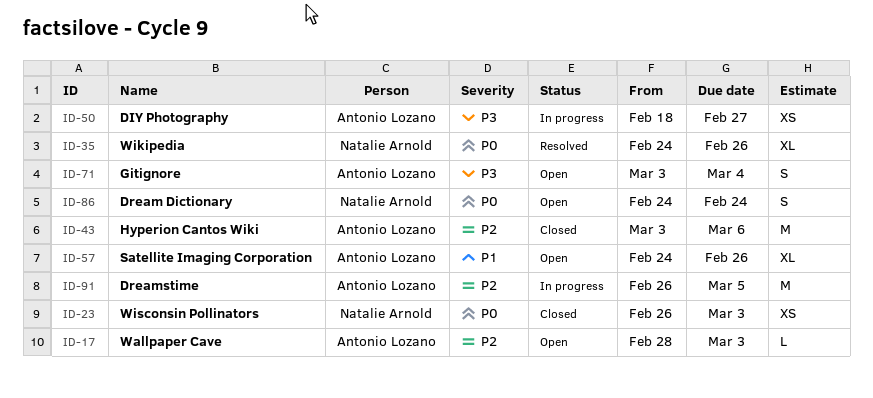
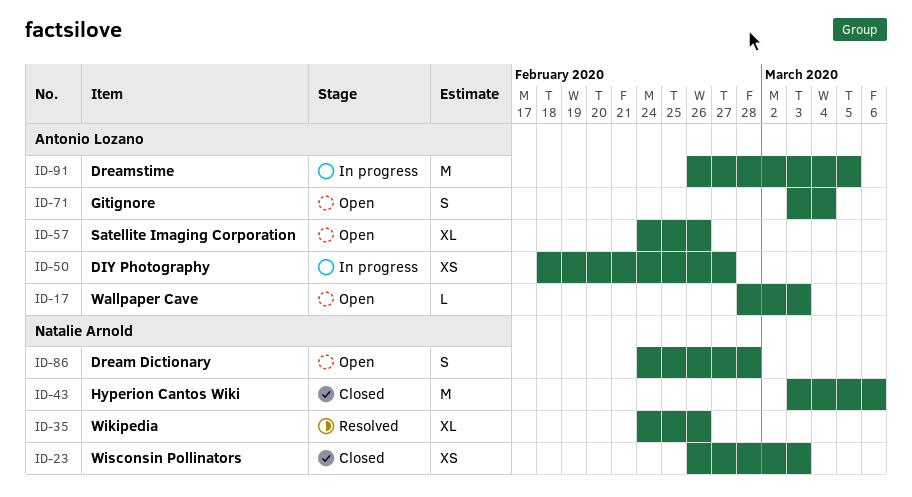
ID-43, owner: Antonio Lozano -> Natalie Arnold
ID-86, due: Feb 24 -> Feb 28

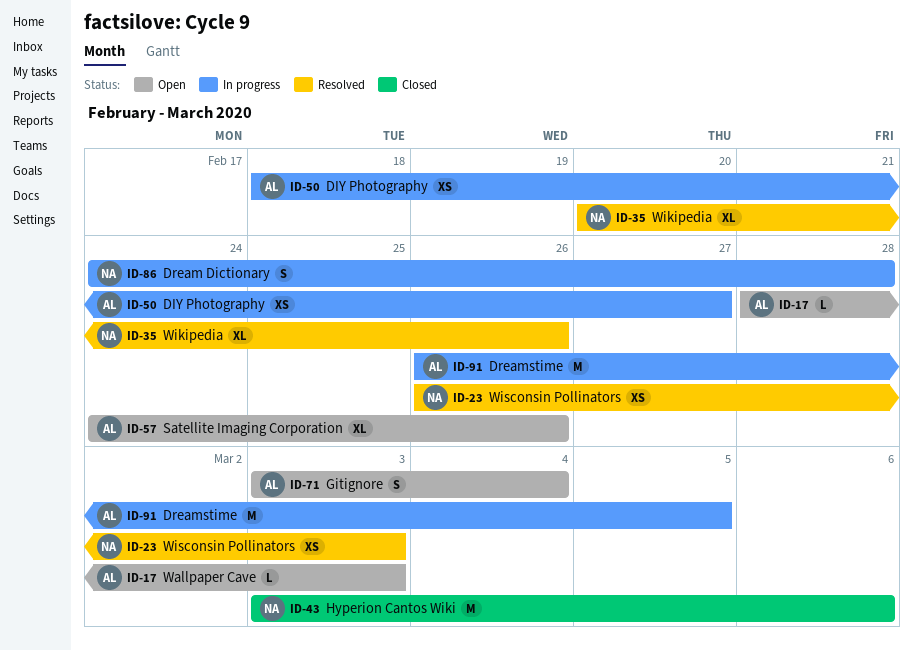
ID-23, status: Closed -> Resolved
ID-35, start: Feb 24 -> Feb 20
ID-86, status: Open -> In progress

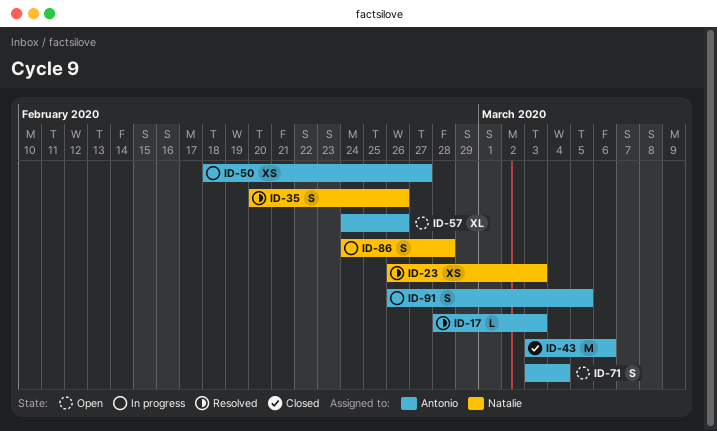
ID-17, status: Open -> Resolved
ID-35, estimate: XL -> S
ID-43, owner: Natalie -> Antonio
ID-91, estimate: M -> S

